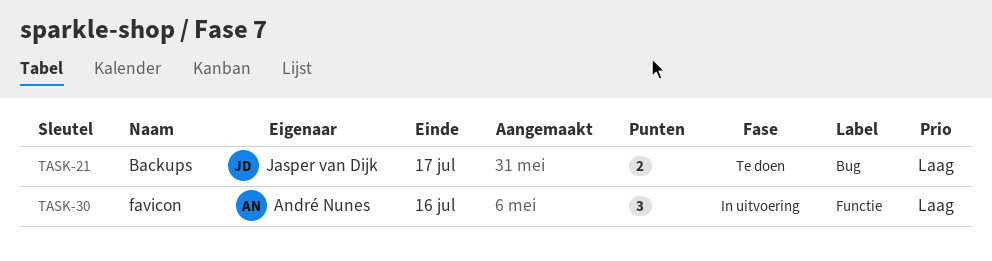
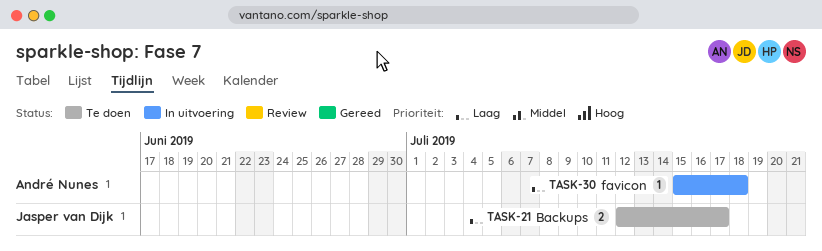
TASK-30, estimate: 3 -> 1
TASK-30, due: Jul 16 -> Jul 18

